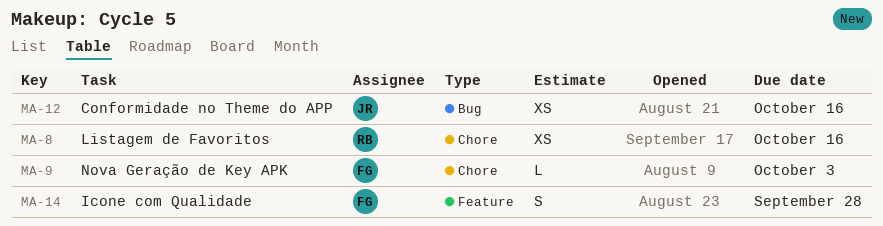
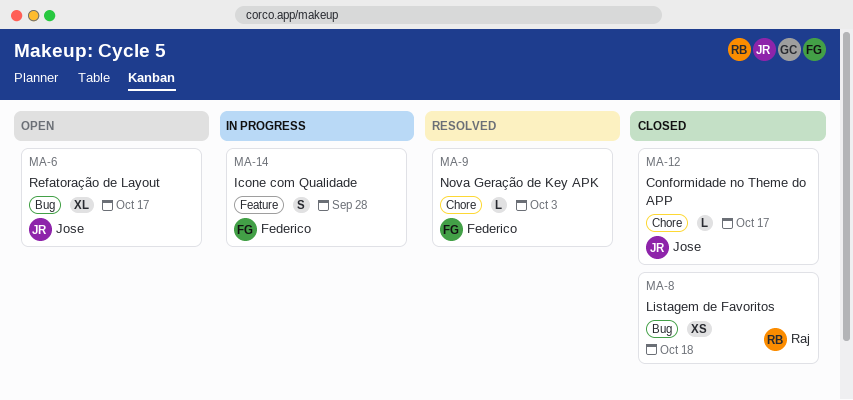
MA-6: none -> present
MA-8, label: Chore -> Bug
MA-8, due: Oct 16 -> Oct 18
MA-12, label: Bug -> Chore
MA-12, estimate: XS -> L
MA-12, due: Oct 16 -> Oct 17

